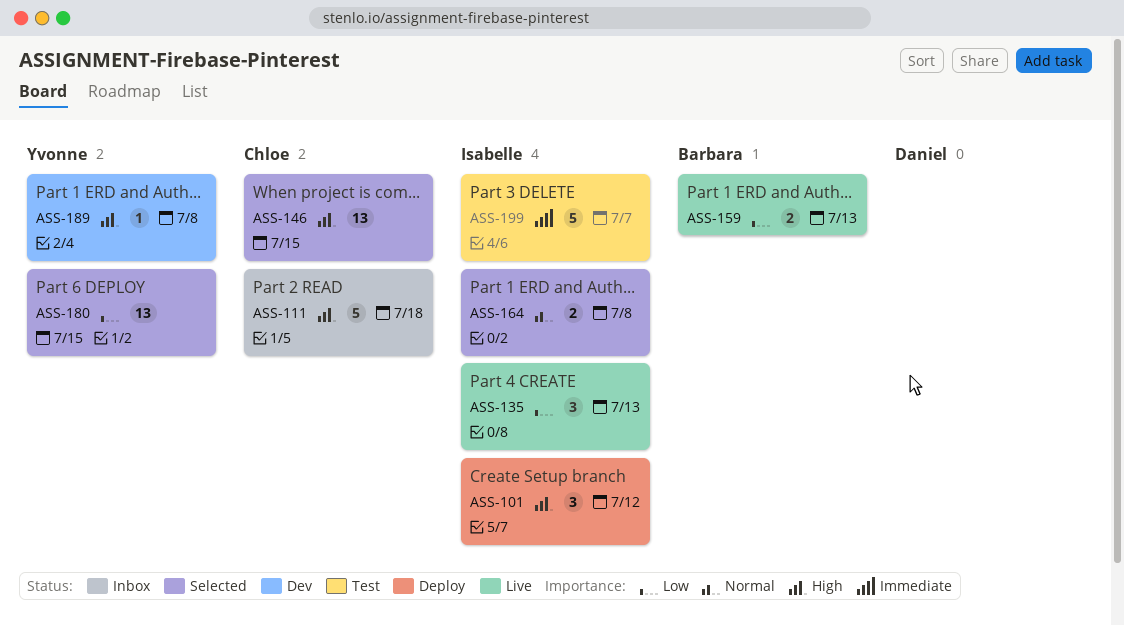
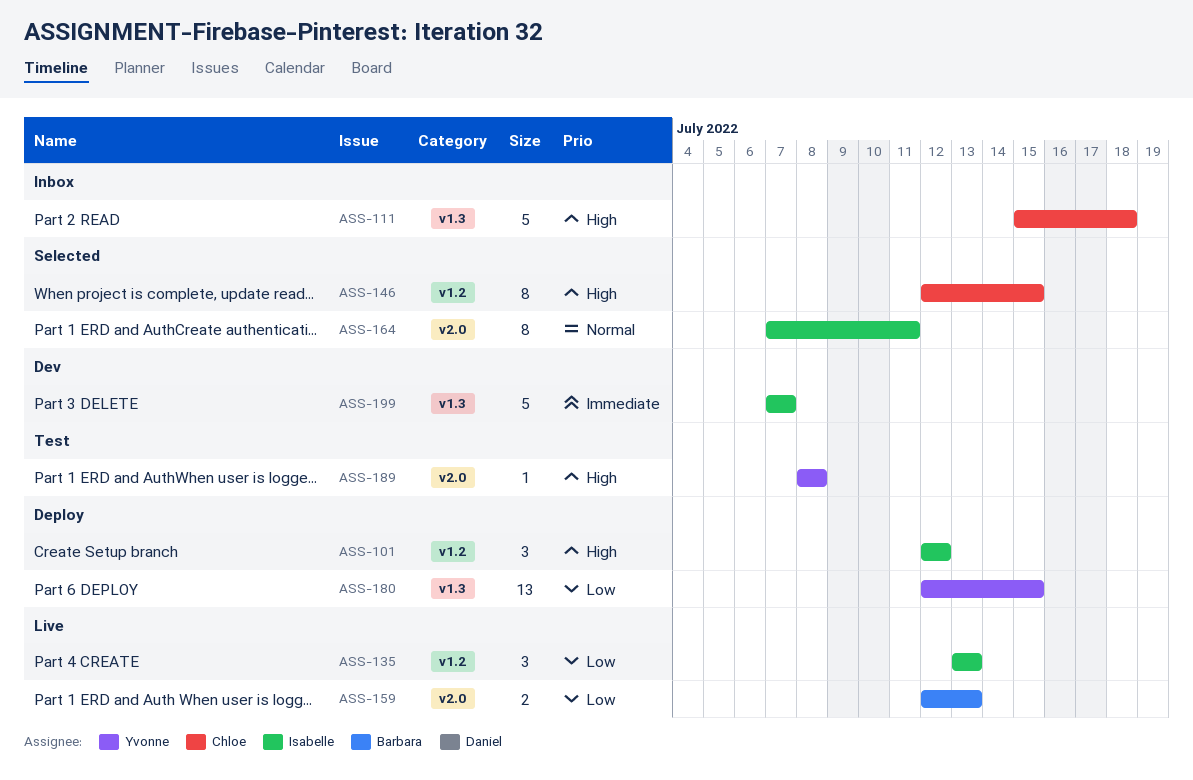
ASS-146, estimate: 13 -> 8
ASS-164, estimate: 2 -> 8
ASS-164, due: Jul 8 -> Jul 11
ASS-180, status: Selected -> Deploy
ASS-189, status: Dev -> Test
ASS-199, status: Test -> Dev

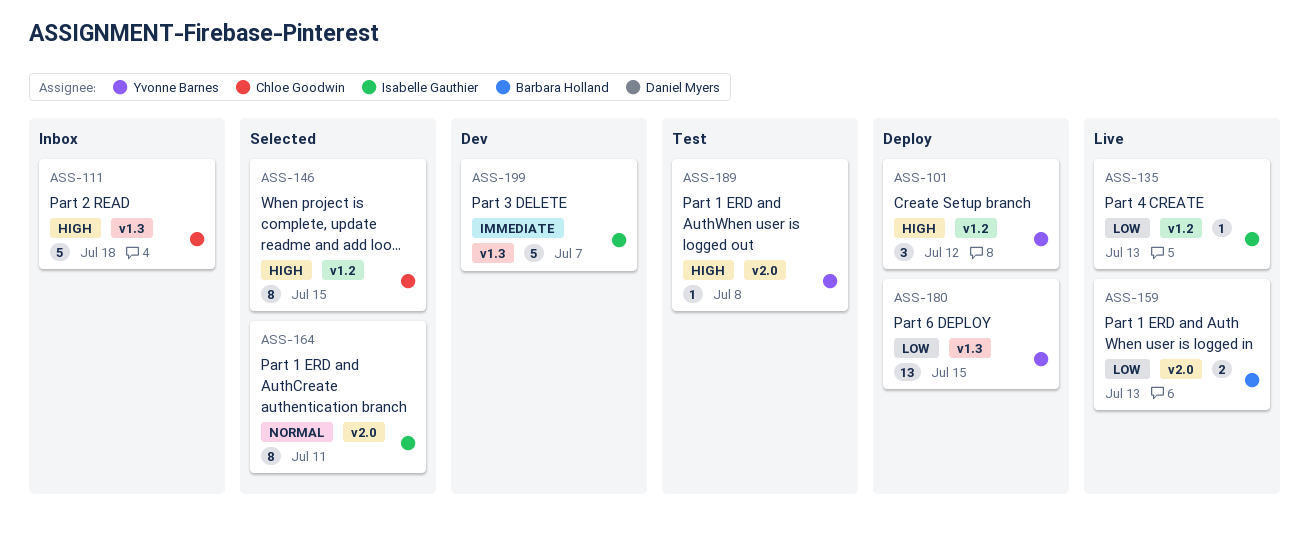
ASS-101, owner: Isabelle Gauthier -> Yvonne Barnes
ASS-135, estimate: 3 -> 1

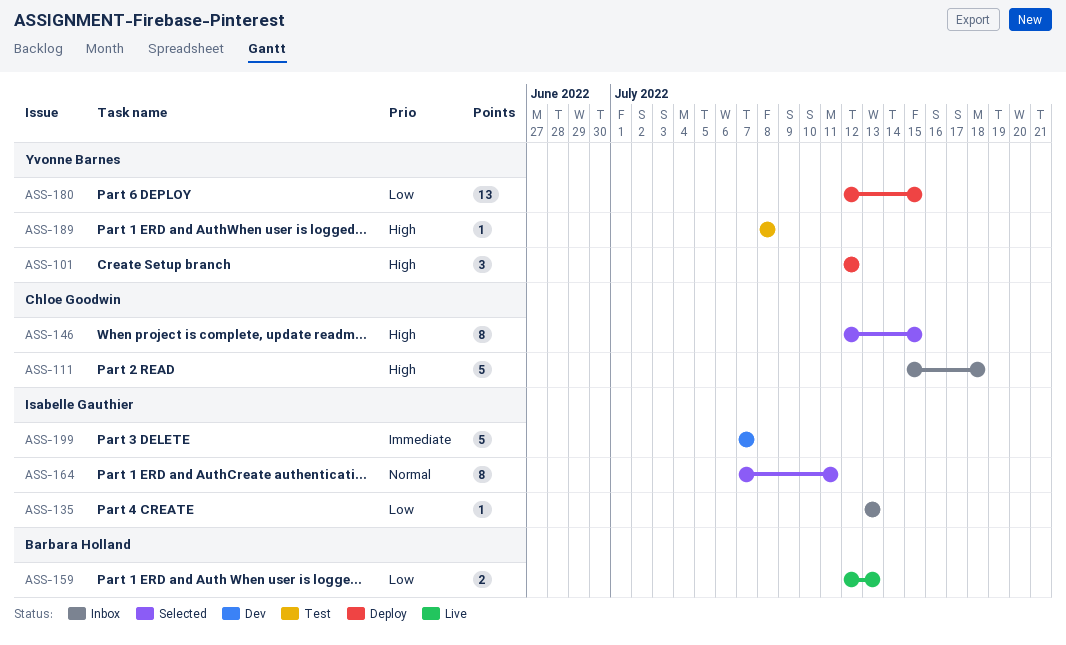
ASS-135, status: Live -> Inbox

